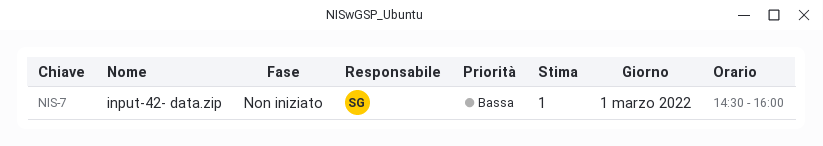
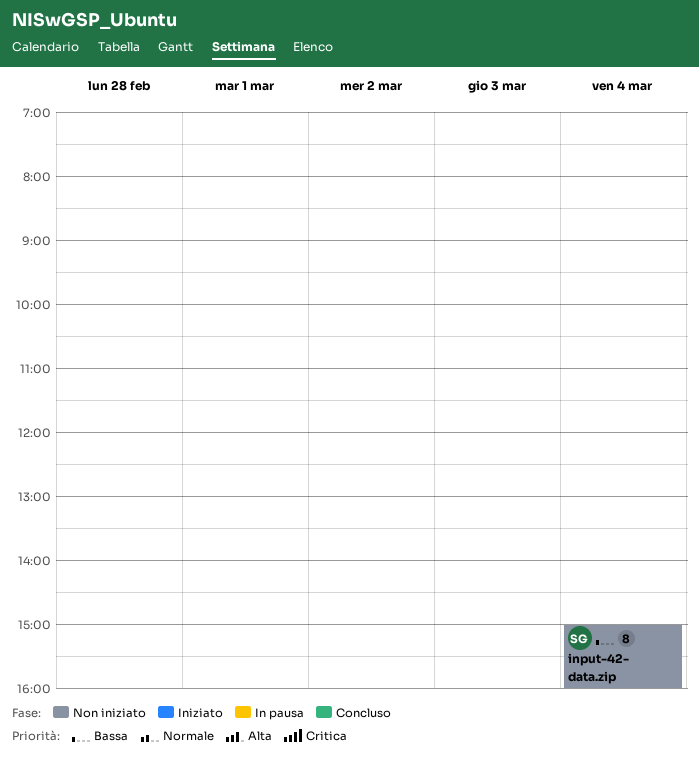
input-42- data.zip, estimate: 1 -> 8
input-42- data.zip, day: Mar 1 -> Mar 4
input-42- data.zip, begins: 14:30 -> 15:00

